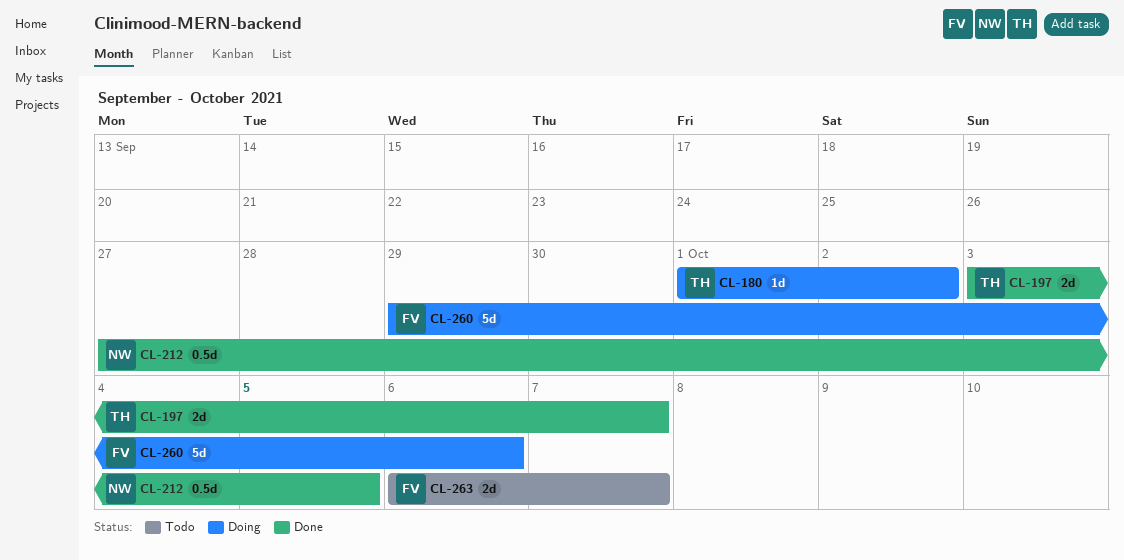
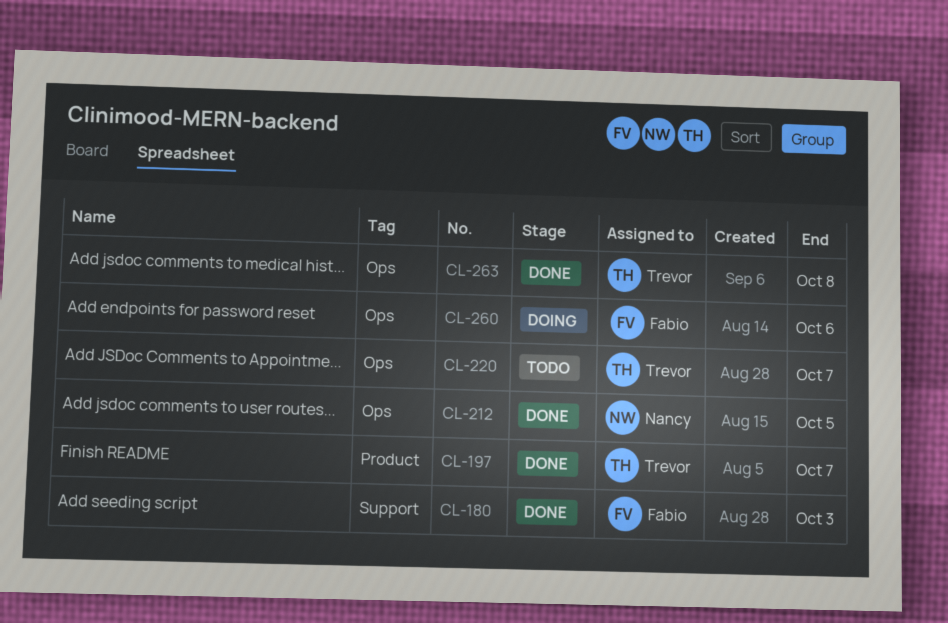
CL-180, status: Doing -> Done
CL-180, owner: Trevor -> Fabio
CL-180, due: Oct 2 -> Oct 3
CL-220: none -> present
CL-263, status: Todo -> Done
CL-263, owner: Fabio -> Trevor
CL-263, due: Oct 7 -> Oct 8

